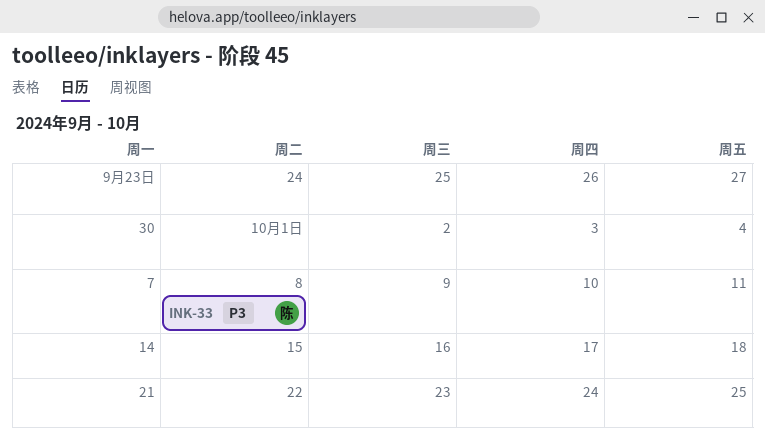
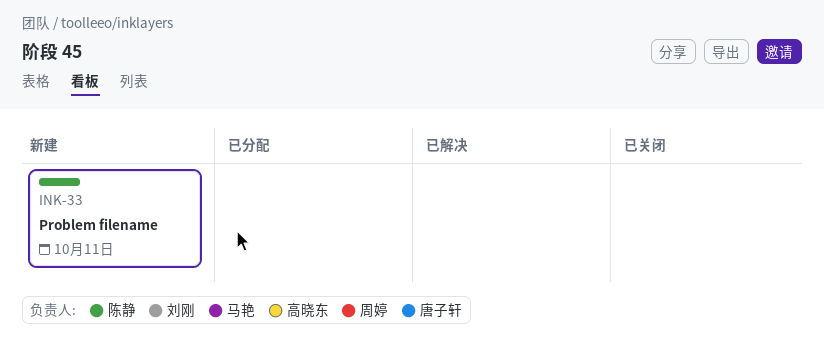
INK-33, due: Oct 8 -> Oct 11

